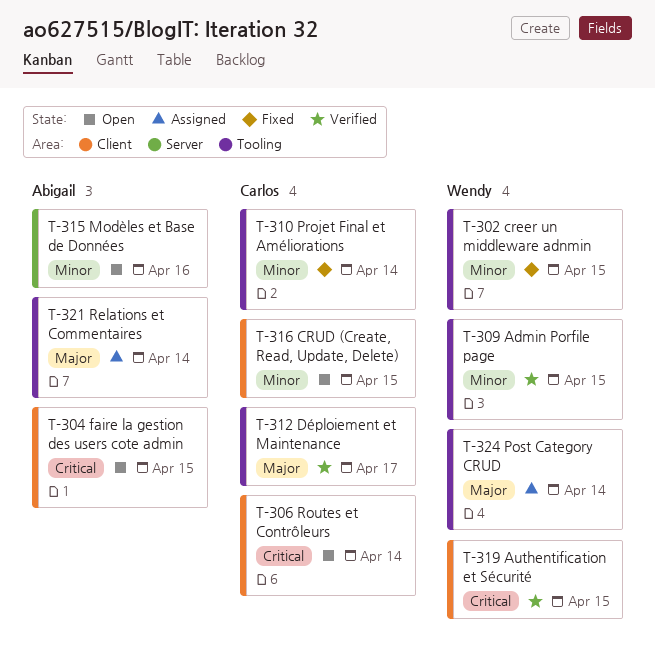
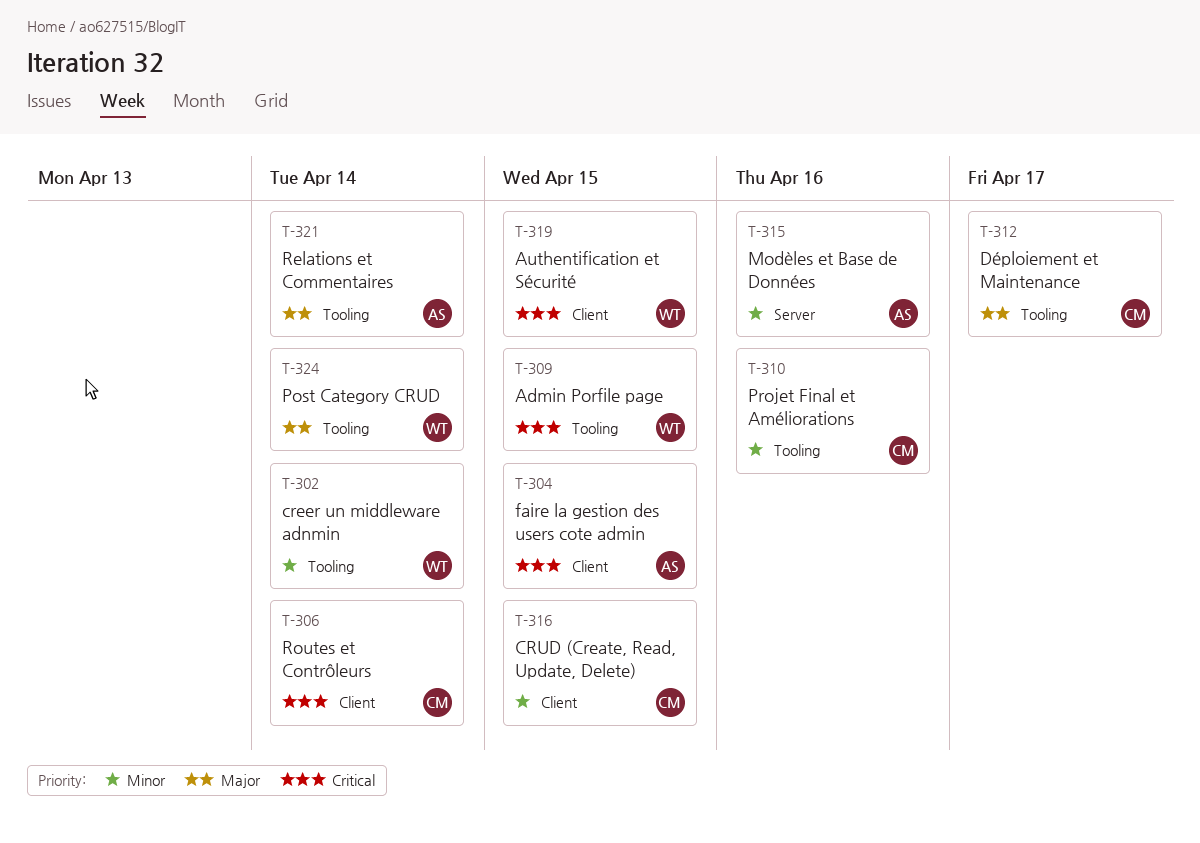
T-302, due: Apr 15 -> Apr 14
T-309, priority: Minor -> Critical
T-310, due: Apr 14 -> Apr 16

